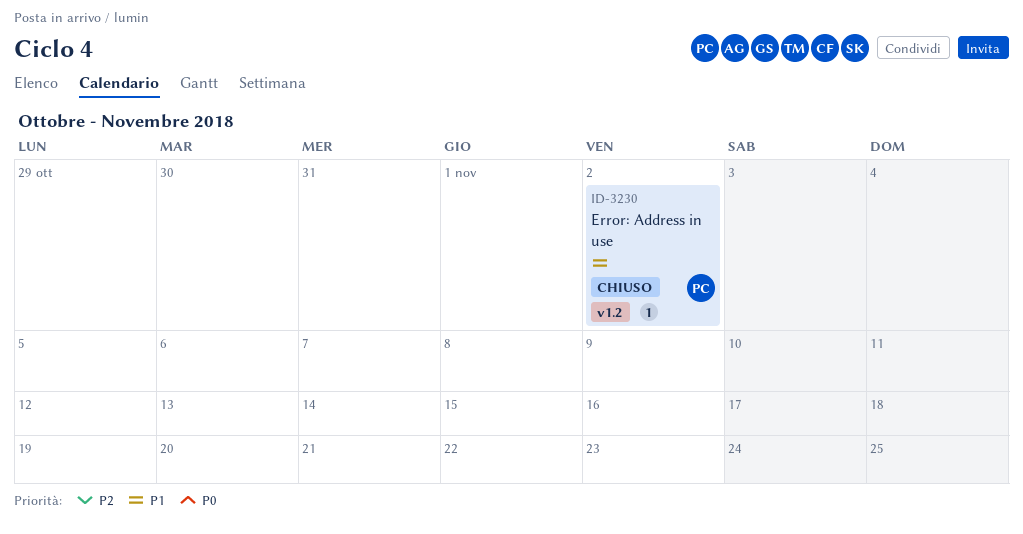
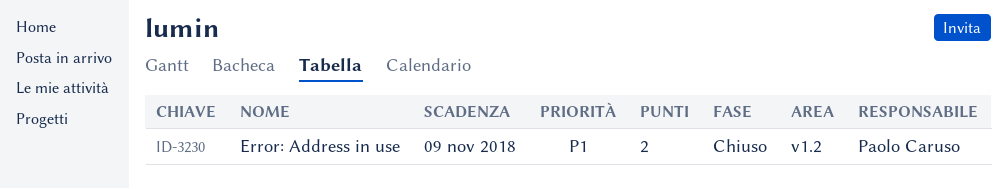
ID-3230, estimate: 1 -> 2
ID-3230, due: Nov 2 -> Nov 9

